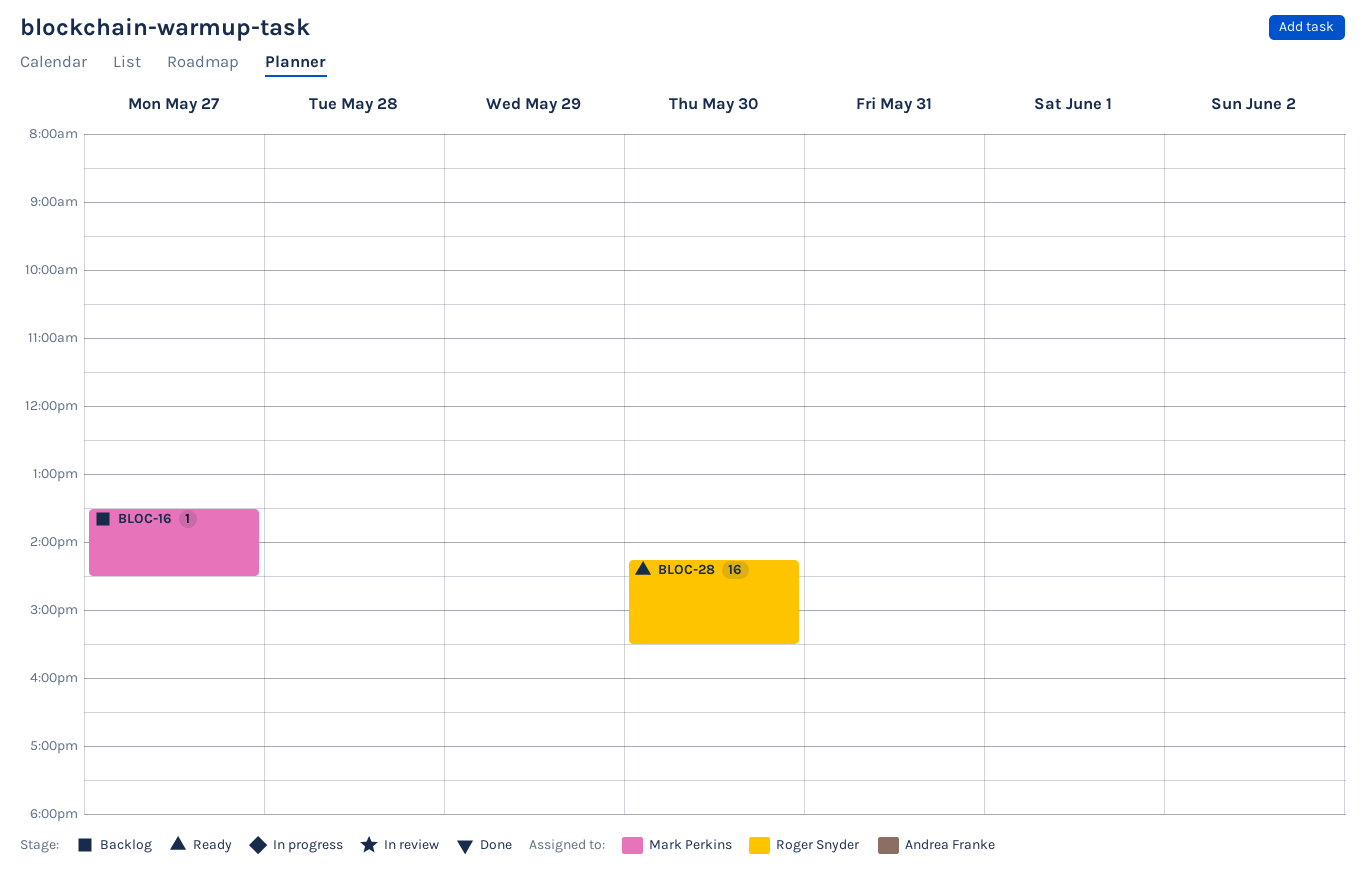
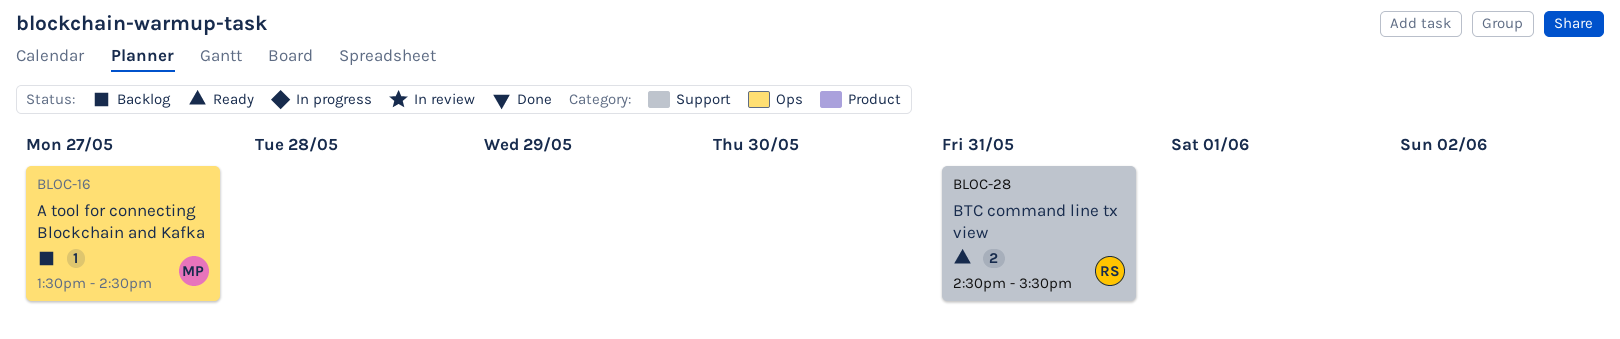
BLOC-28, estimate: 16 -> 2
BLOC-28, day: May 30 -> May 31
BLOC-28, begins: 14:15 -> 14:30

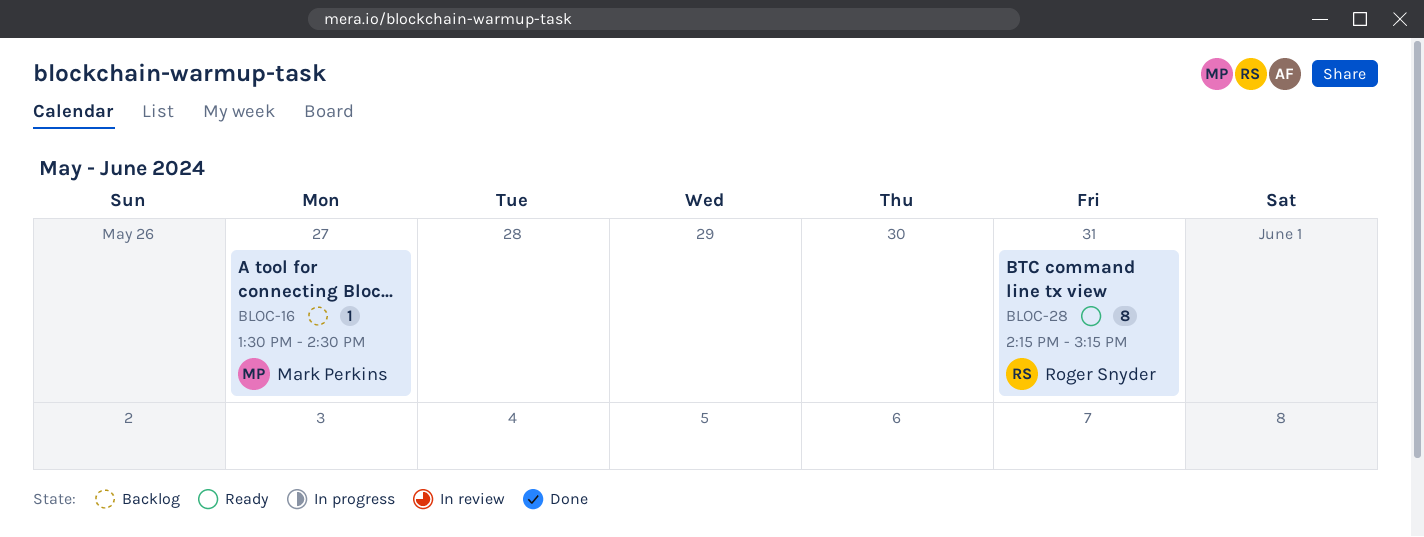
BLOC-28, estimate: 2 -> 8
BLOC-28, begins: 14:30 -> 14:15
BLOC-28, ends: 15:30 -> 15:15

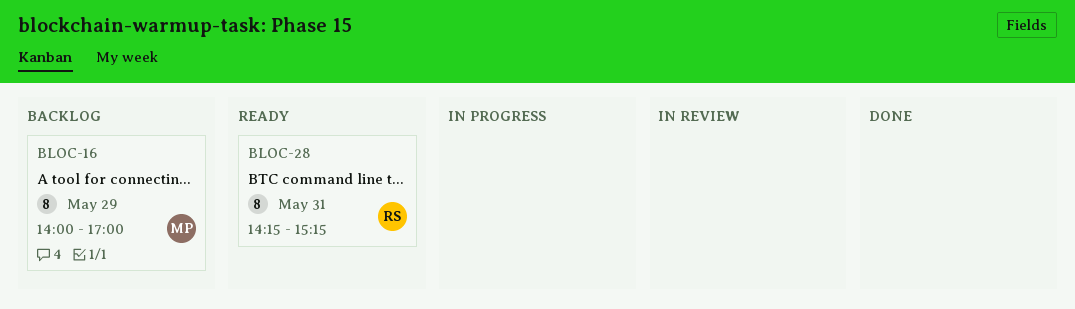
BLOC-16, estimate: 1 -> 8
BLOC-16, day: May 27 -> May 29
BLOC-16, begins: 13:30 -> 14:00
BLOC-16, ends: 14:30 -> 17:00

